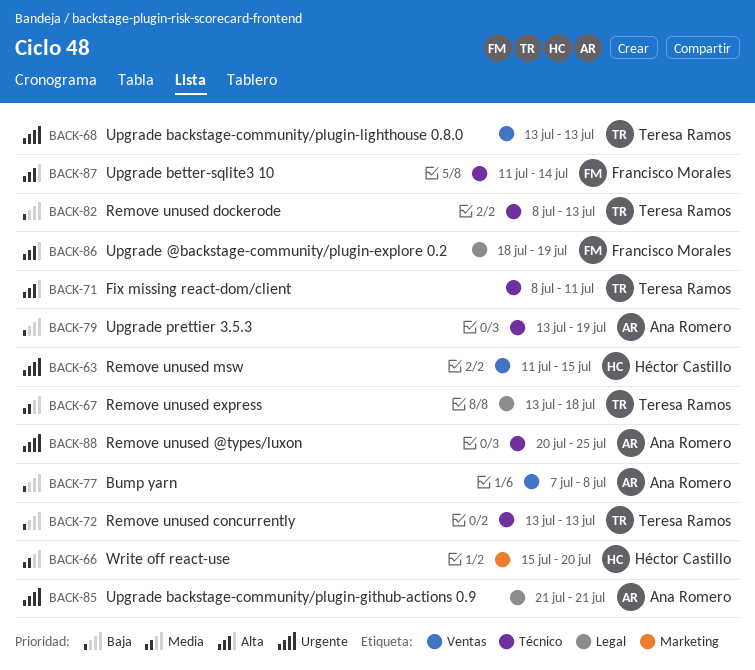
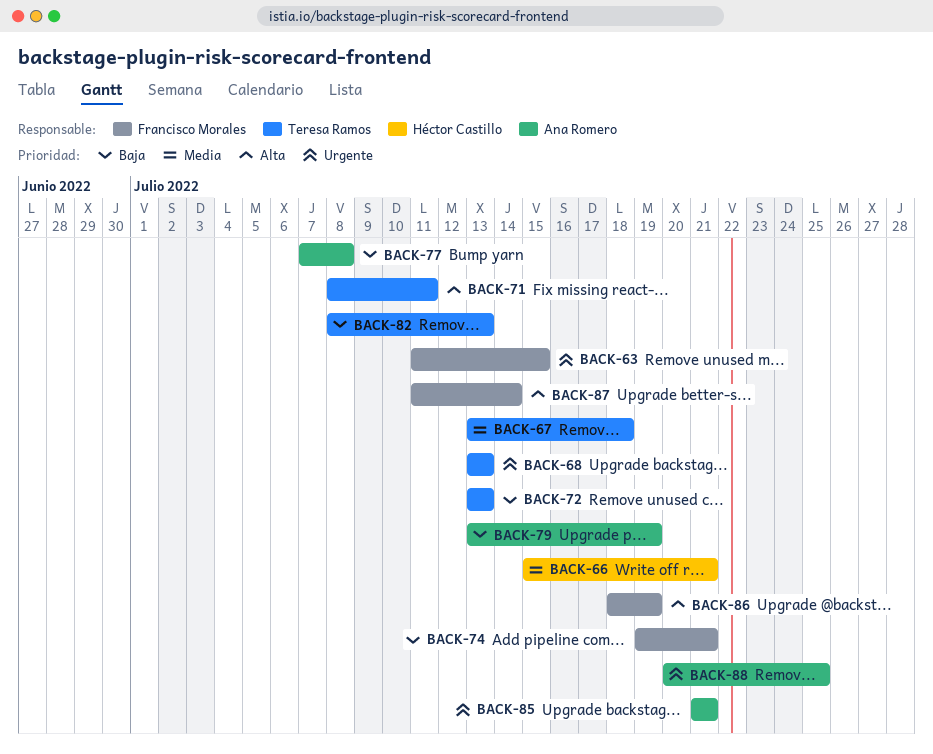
BACK-63, owner: Héctor Castillo -> Francisco Morales
BACK-66, due: Jul 20 -> Jul 21
BACK-74: none -> present

